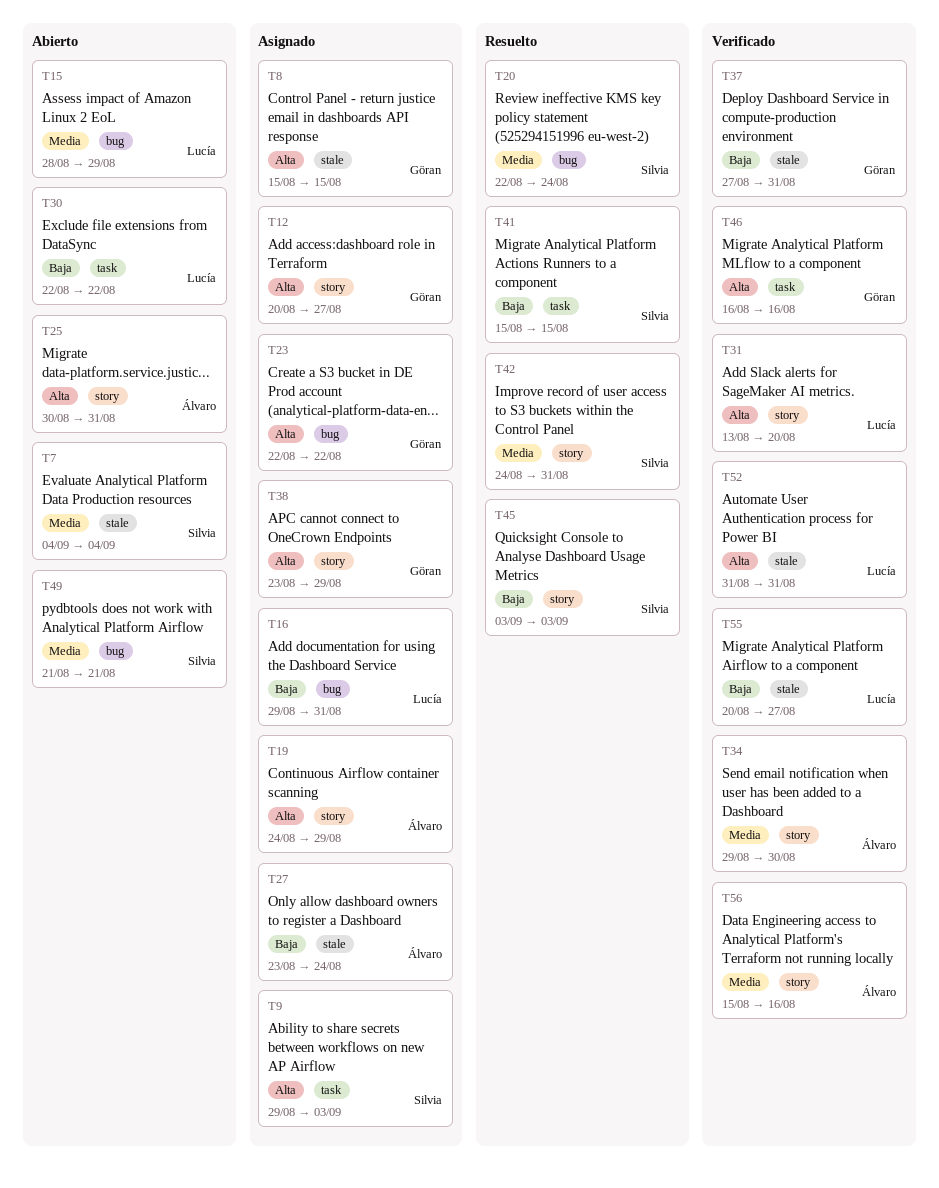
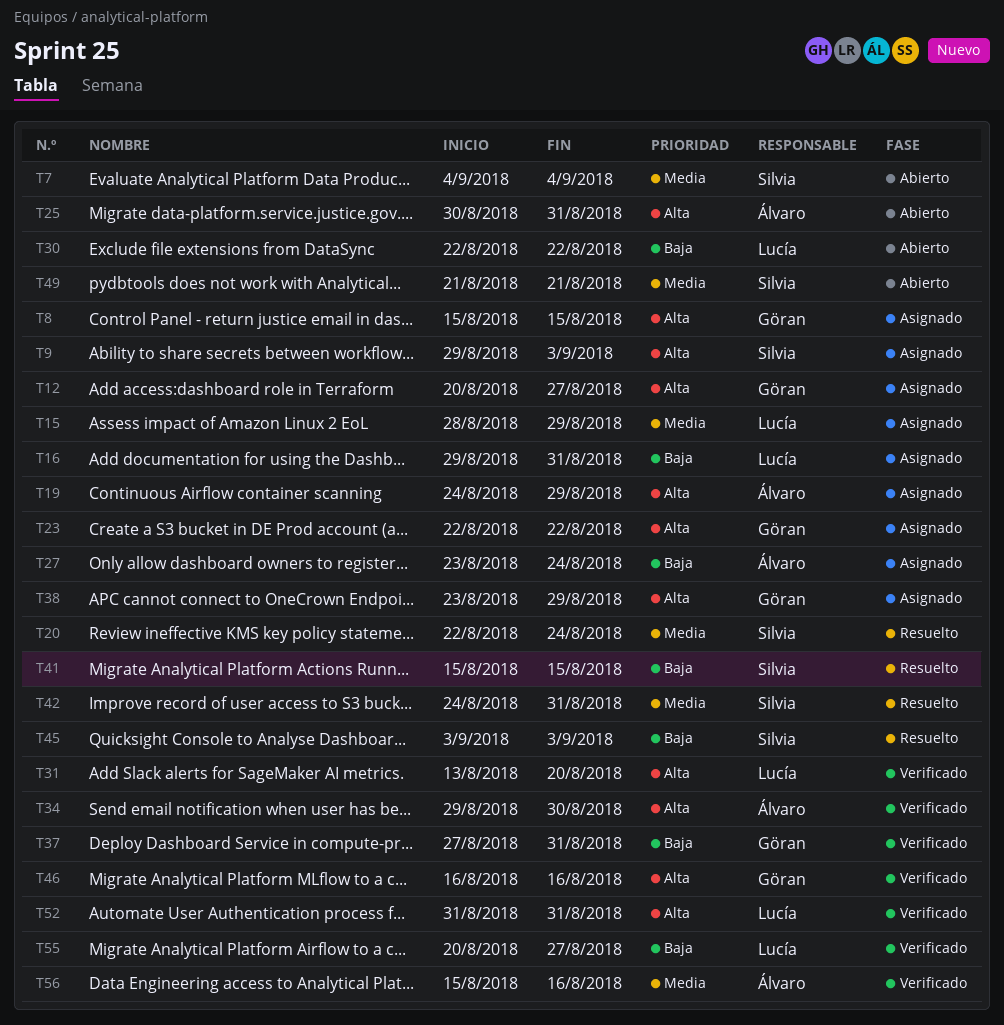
T15, status: Abierto -> Asignado
T34, priority: Media -> Alta

